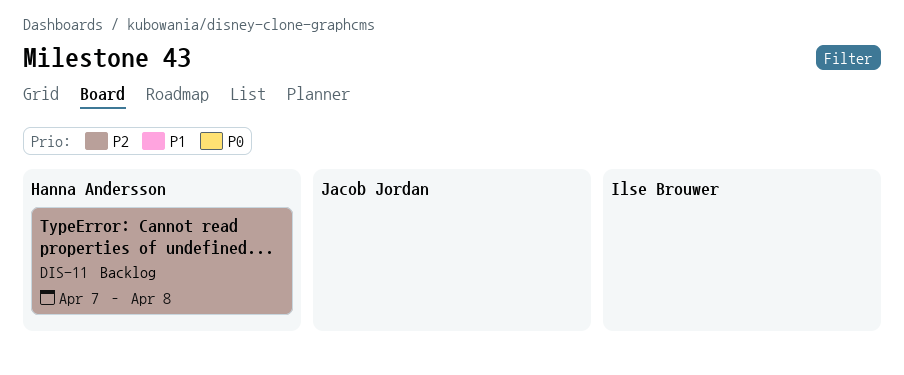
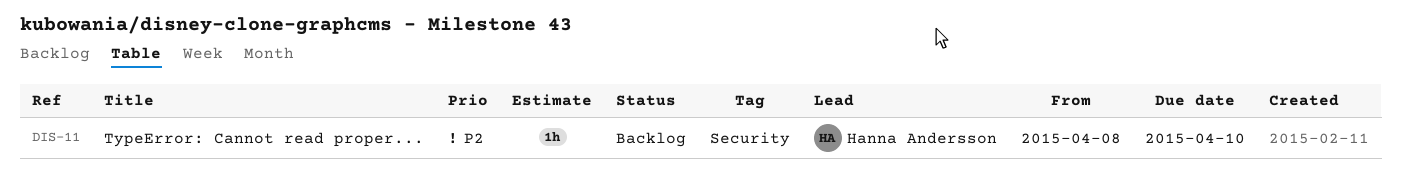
DIS-11, start: Apr 7 -> Apr 8
DIS-11, due: Apr 8 -> Apr 10

